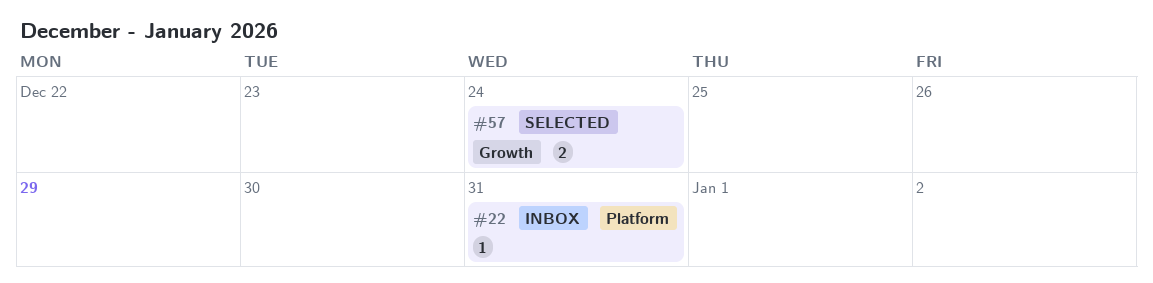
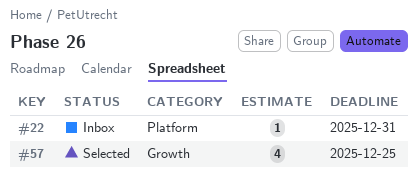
#57, estimate: 2 -> 4
#57, due: Dec 24 -> Dec 25

